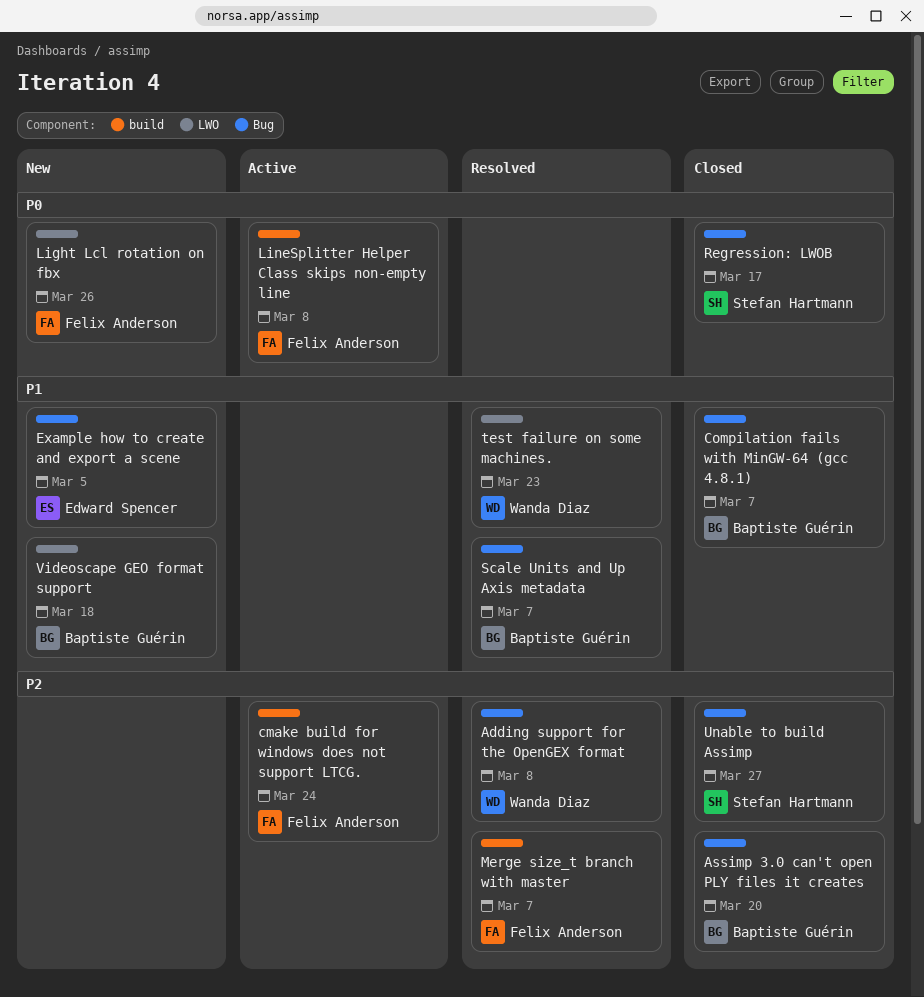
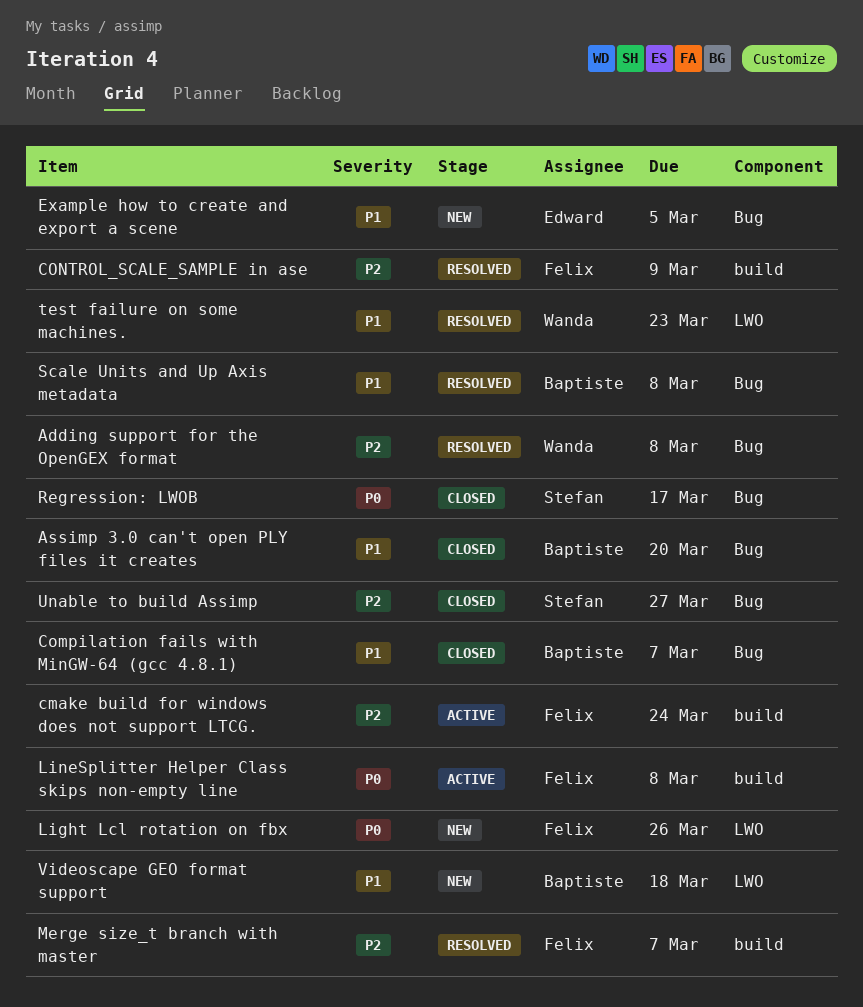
Assimp 3.0 can't open PLY files it creates, priority: P2 -> P1
CONTROL_SCALE_SAMPLE in ase: none -> present
Scale Units and Up Axis metadata, due: Mar 7 -> Mar 8

